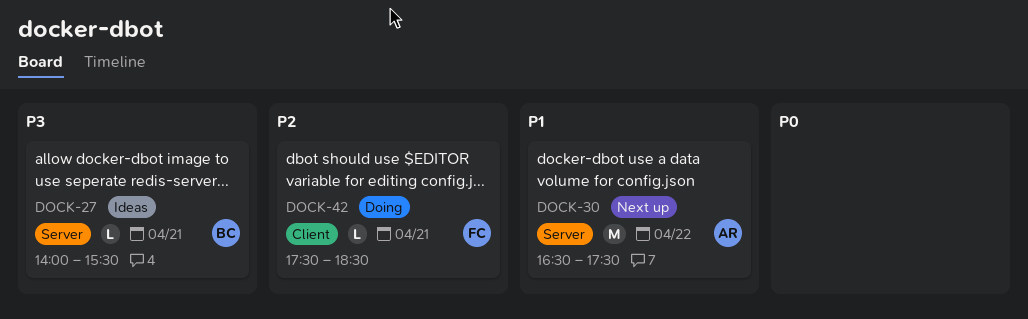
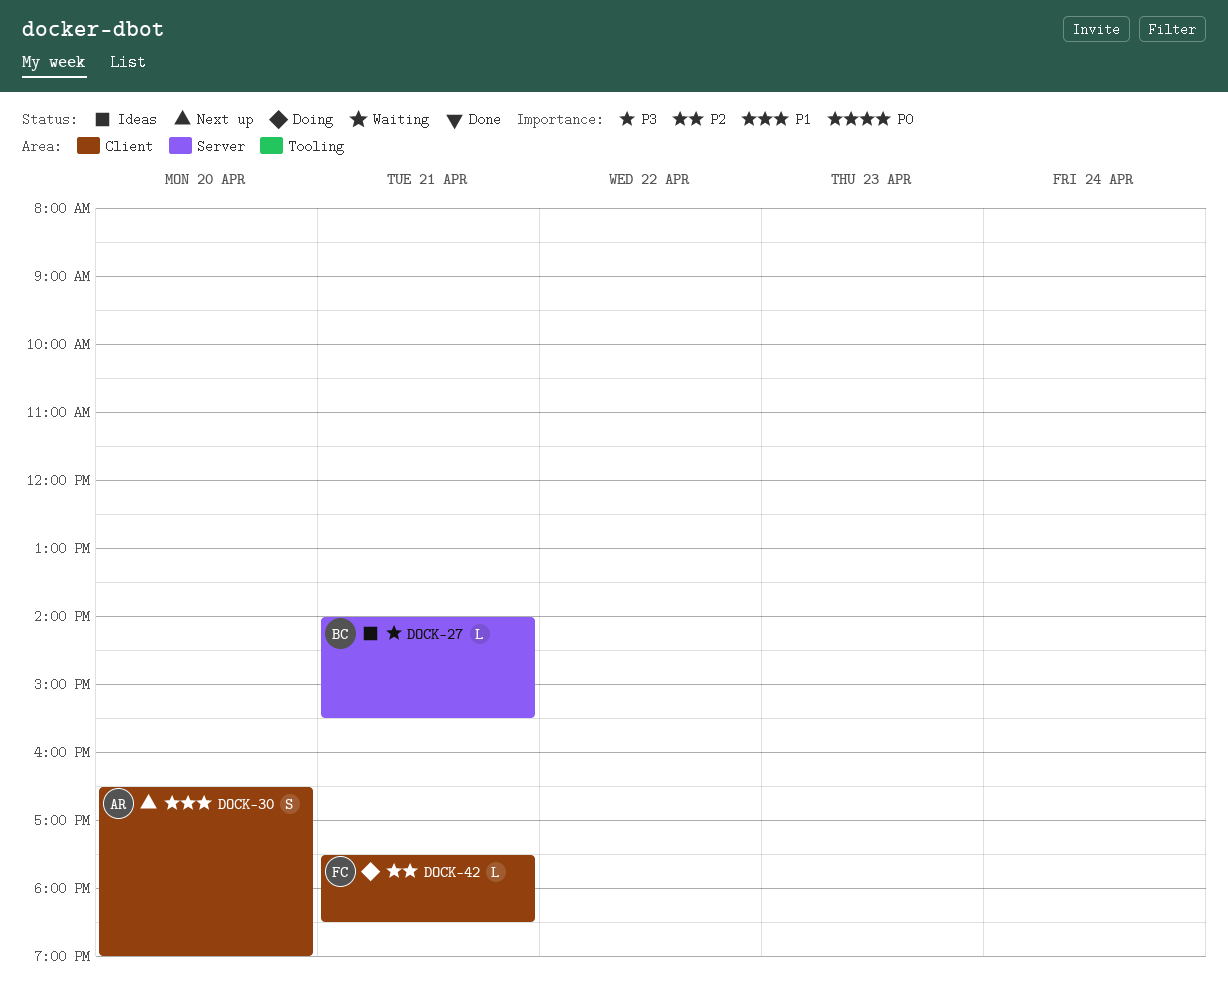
DOCK-30, label: Server -> Client
DOCK-30, estimate: M -> S
DOCK-30, day: Apr 22 -> Apr 20
DOCK-30, ends: 17:30 -> 19:00

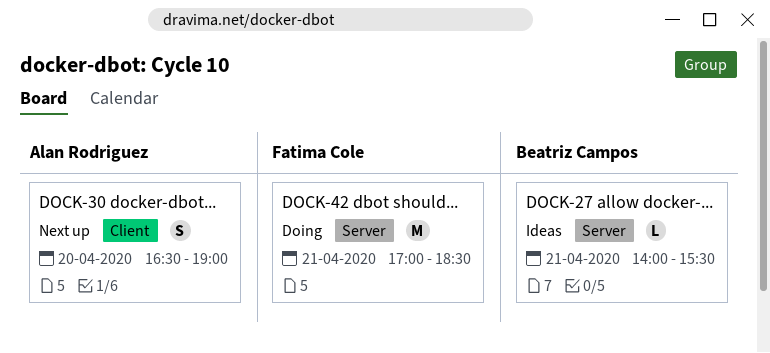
DOCK-42, label: Client -> Server
DOCK-42, estimate: L -> M
DOCK-42, begins: 17:30 -> 17:00

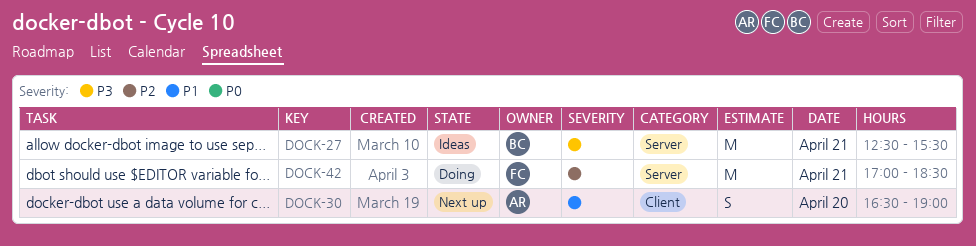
DOCK-27, estimate: L -> M
DOCK-27, begins: 14:00 -> 12:30

